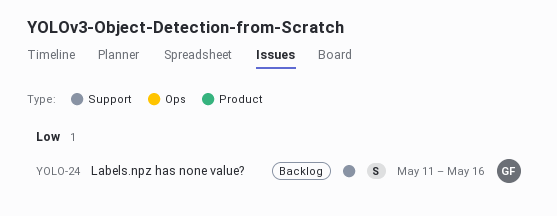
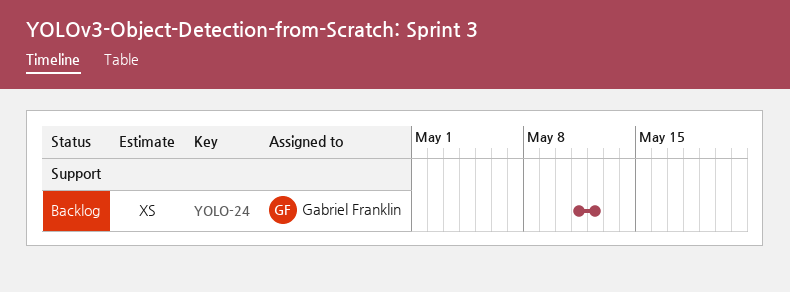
YOLO-24, estimate: S -> XS
YOLO-24, due: May 16 -> May 12

